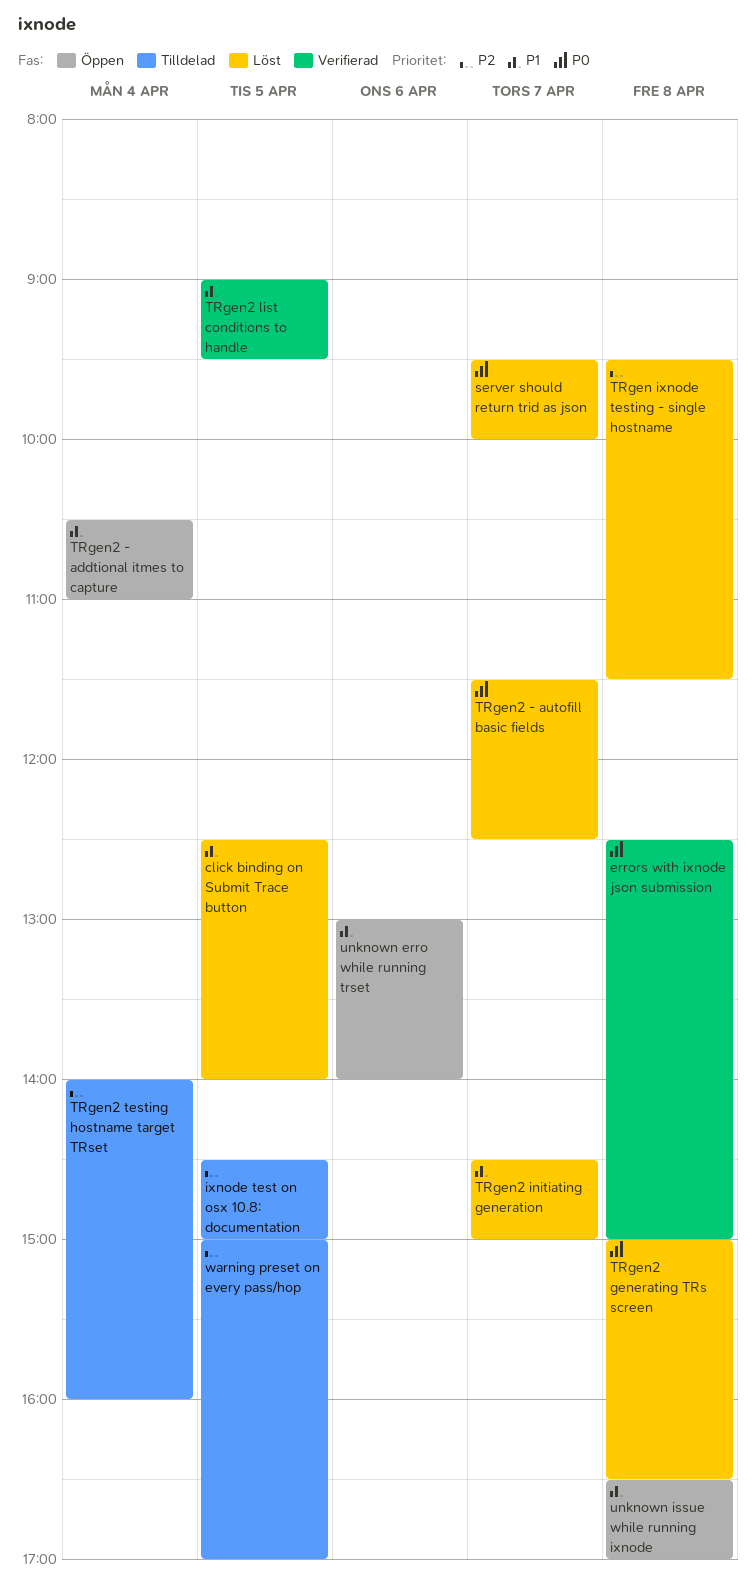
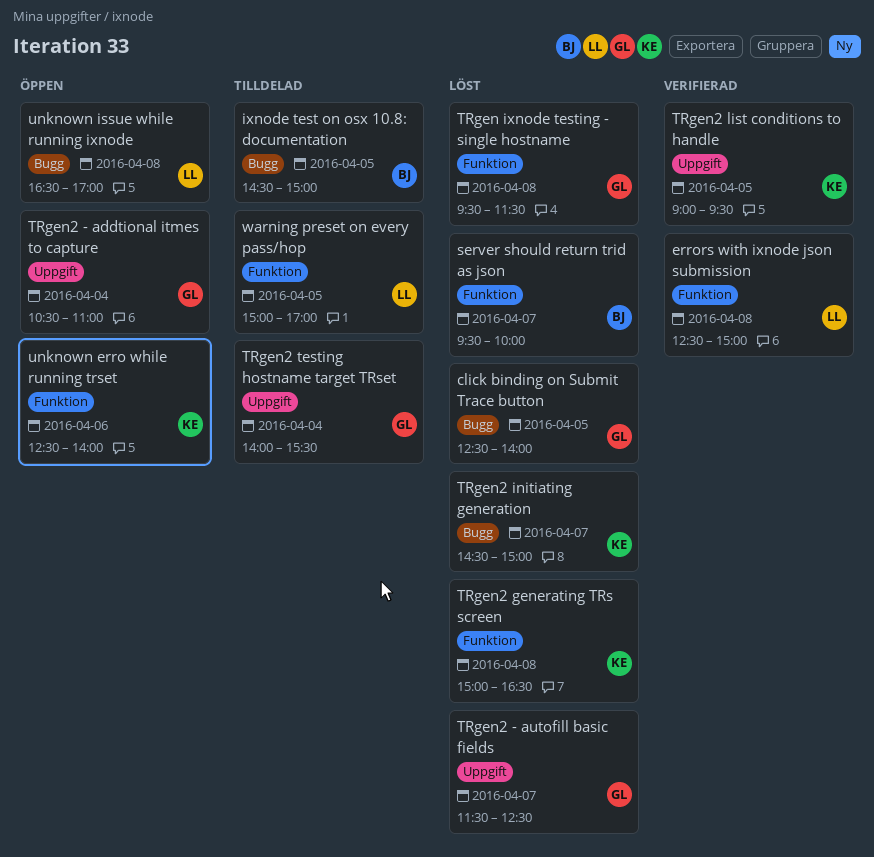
TRgen2 testing hostname target TRset, ends: 16:00 -> 15:30
unknown erro while running trset, begins: 13:00 -> 12:30

